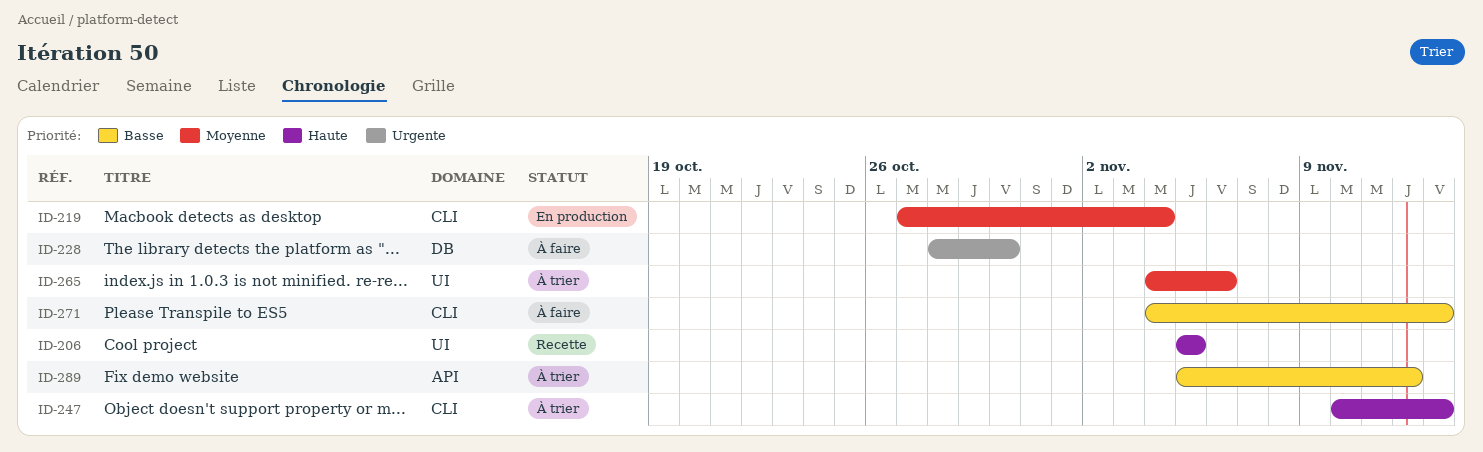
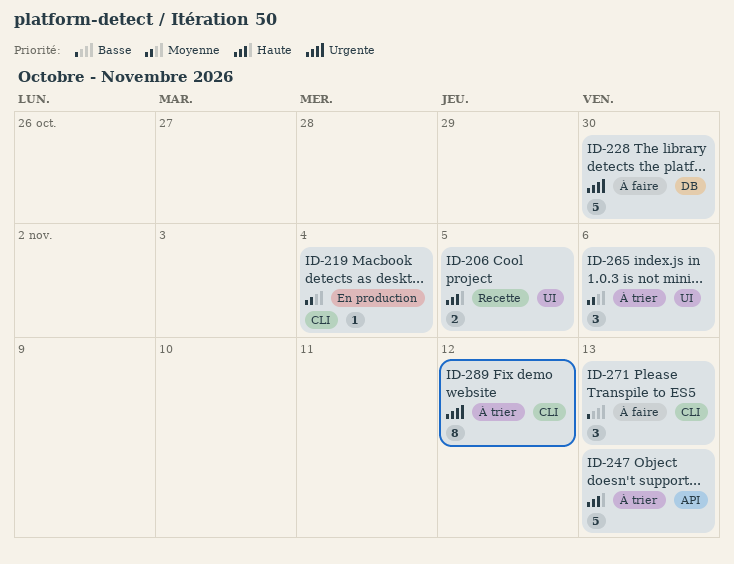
ID-247, label: CLI -> API
ID-289, priority: Basse -> Urgente
ID-289, label: API -> CLI

